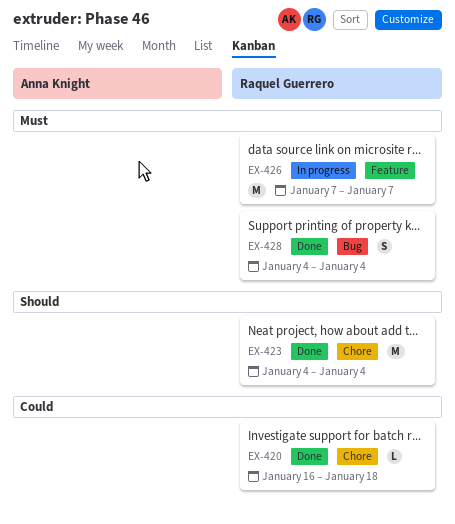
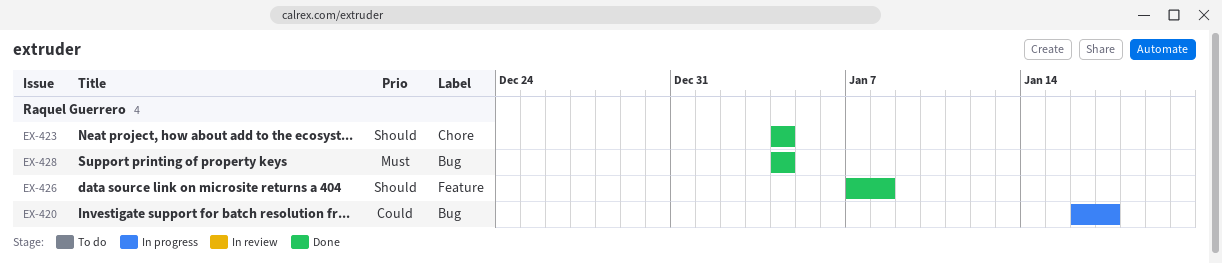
EX-420, status: Done -> In progress
EX-420, label: Chore -> Bug
EX-420, due: Jan 18 -> Jan 17
EX-426, status: In progress -> Done
EX-426, priority: Must -> Should
EX-426, due: Jan 7 -> Jan 8

